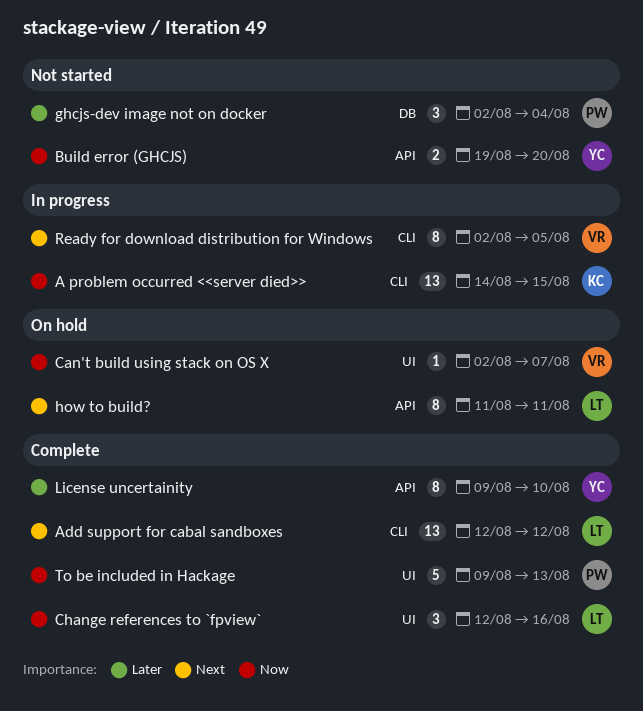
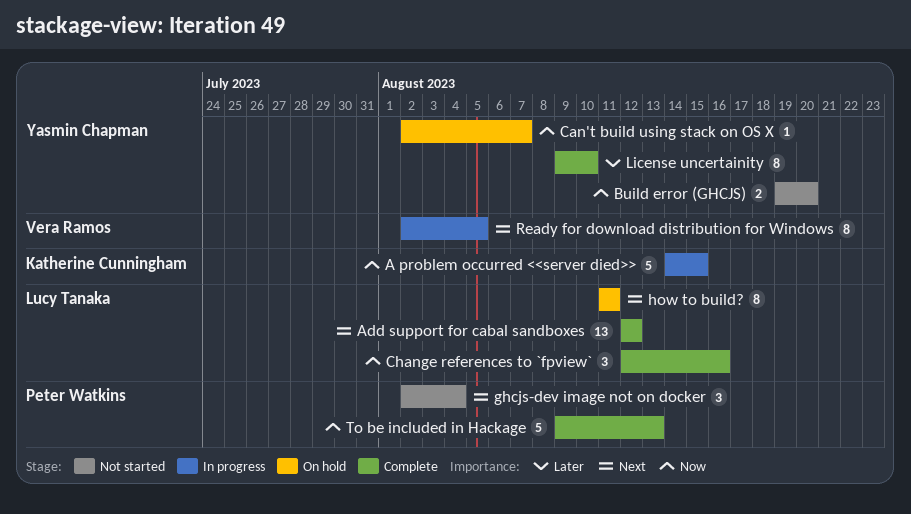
A problem occurred <<server died>>, estimate: 13 -> 5
Can't build using stack on OS X, owner: Vera Ramos -> Yasmin Chapman
ghcjs-dev image not on docker, priority: Later -> Next

